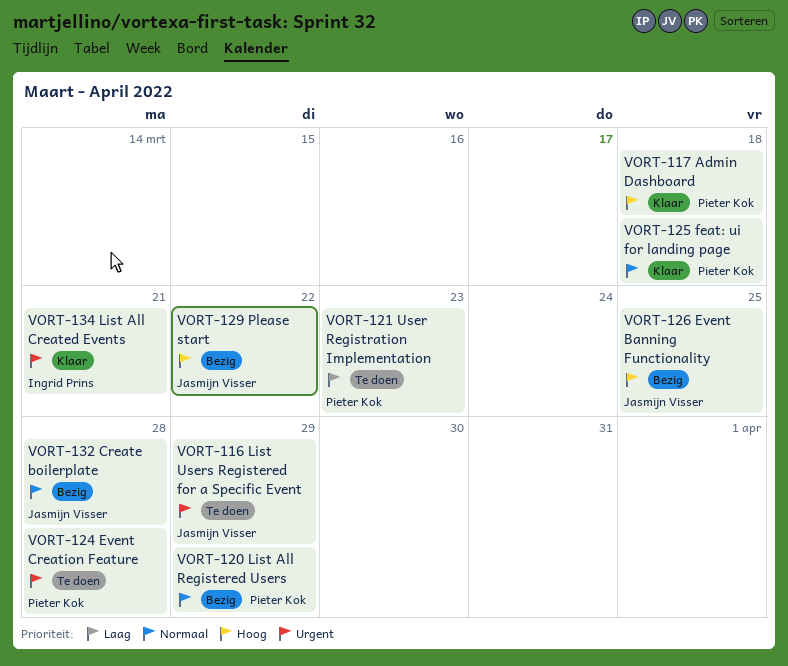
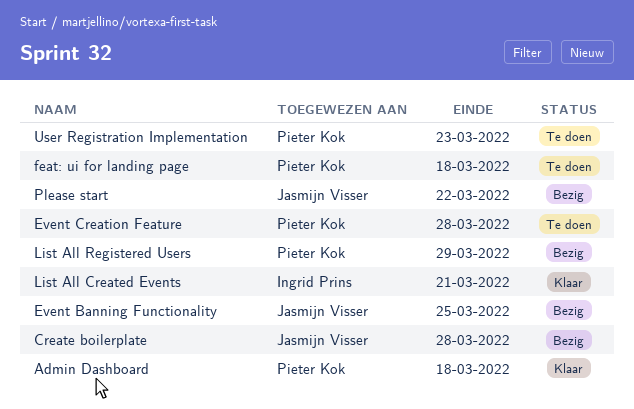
feat: ui for landing page, status: Klaar -> Te doen
List Users Registered for a Specific Event: present -> none

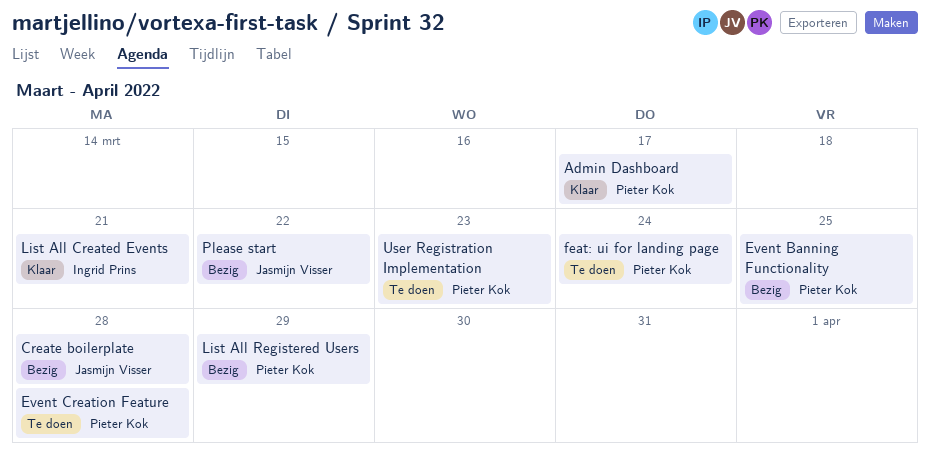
Admin Dashboard, due: Mar 18 -> Mar 17
Event Banning Functionality, owner: Jasmijn Visser -> Pieter Kok
feat: ui for landing page, due: Mar 18 -> Mar 24

